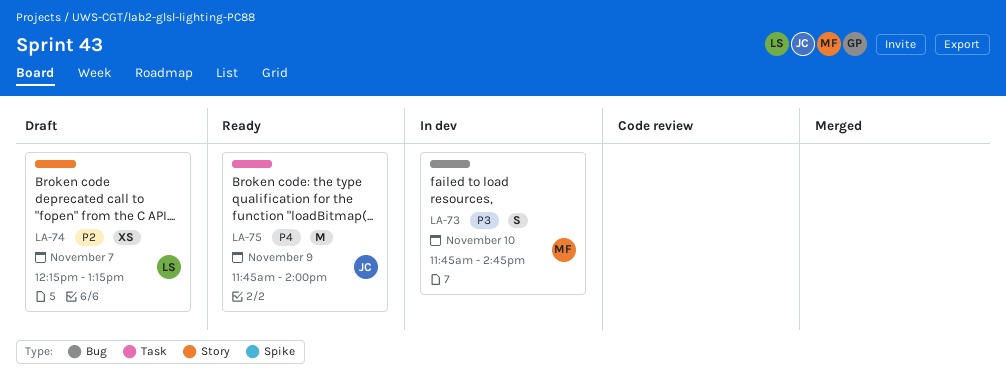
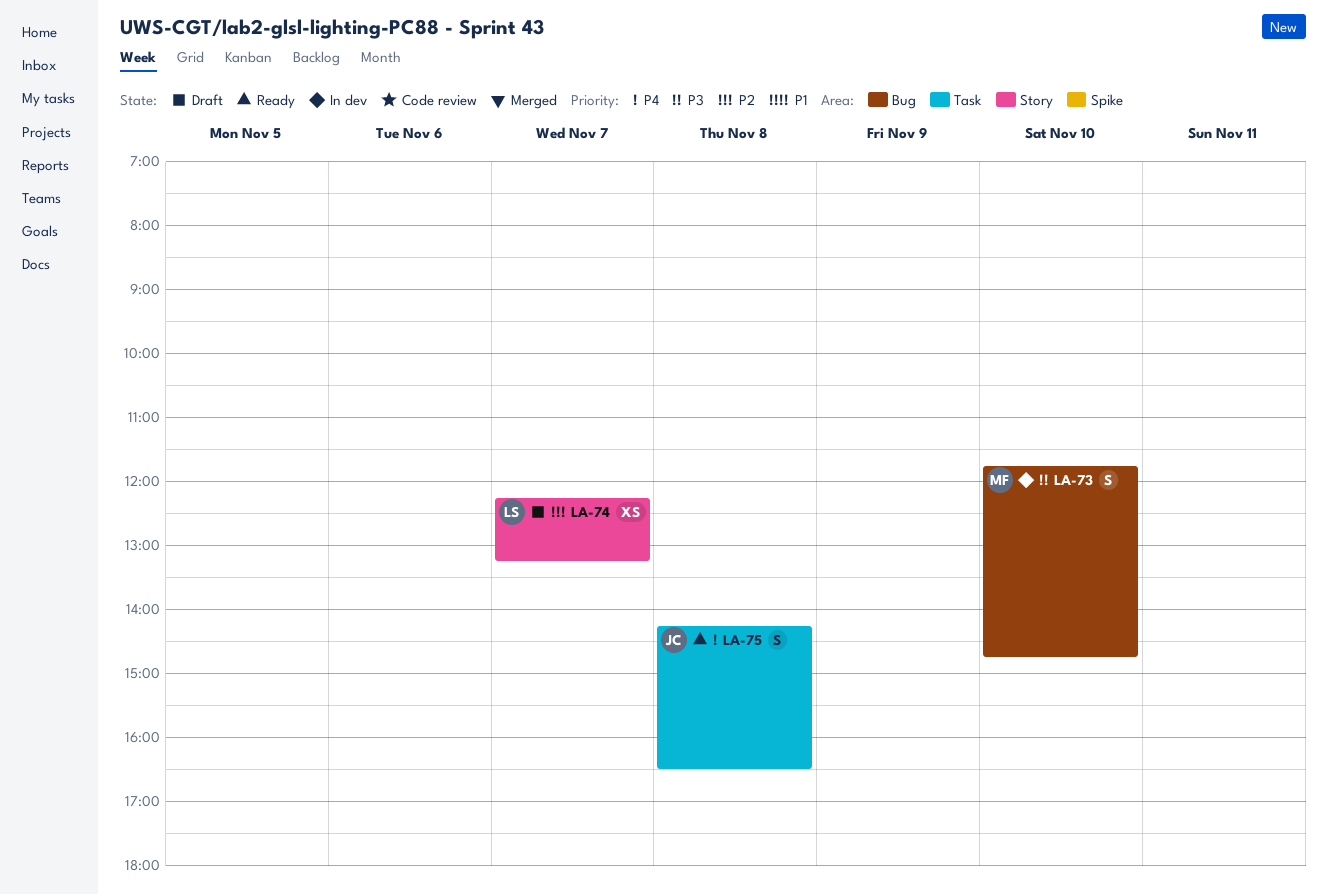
LA-75, estimate: M -> S
LA-75, day: Nov 9 -> Nov 8
LA-75, begins: 11:45 -> 14:15
LA-75, ends: 14:00 -> 16:30

